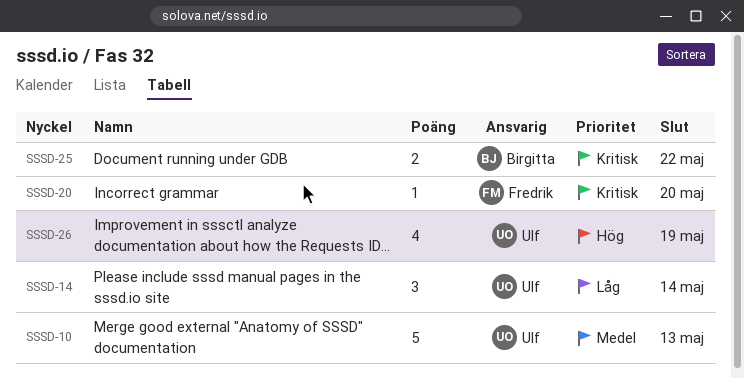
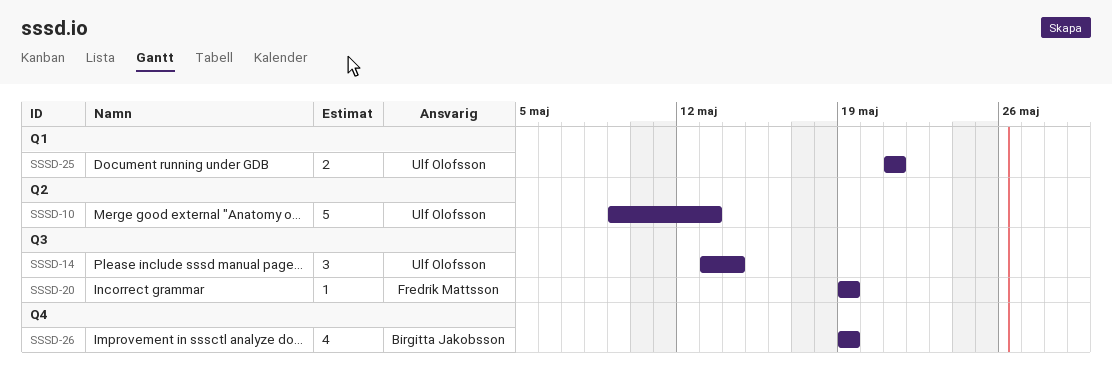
SSSD-20, due: May 20 -> May 19
SSSD-25, owner: Birgitta Jakobsson -> Ulf Olofsson
SSSD-25, due: May 22 -> May 21
SSSD-26, owner: Ulf Olofsson -> Birgitta Jakobsson

